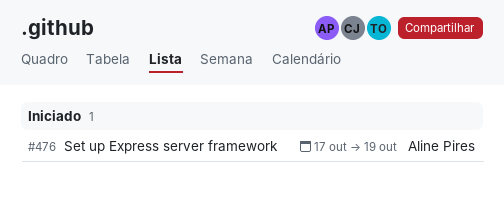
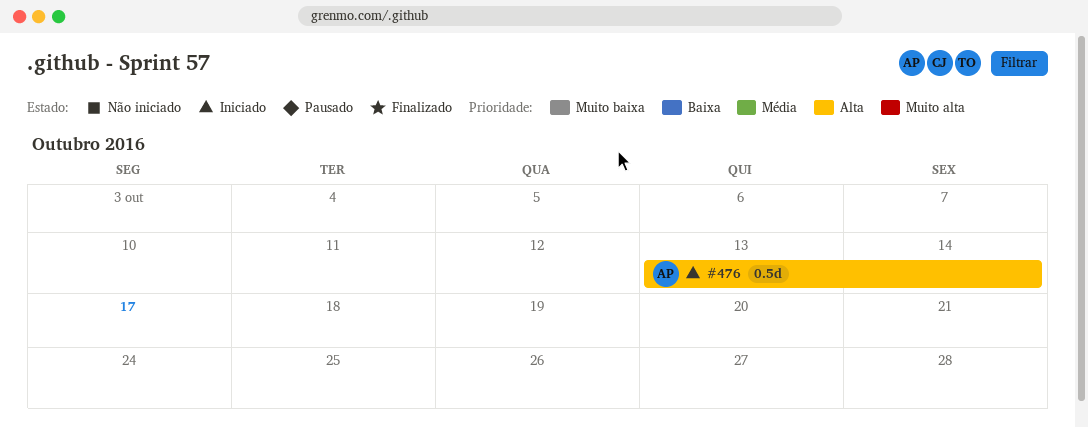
#476, start: Oct 17 -> Oct 13
#476, due: Oct 19 -> Oct 14

